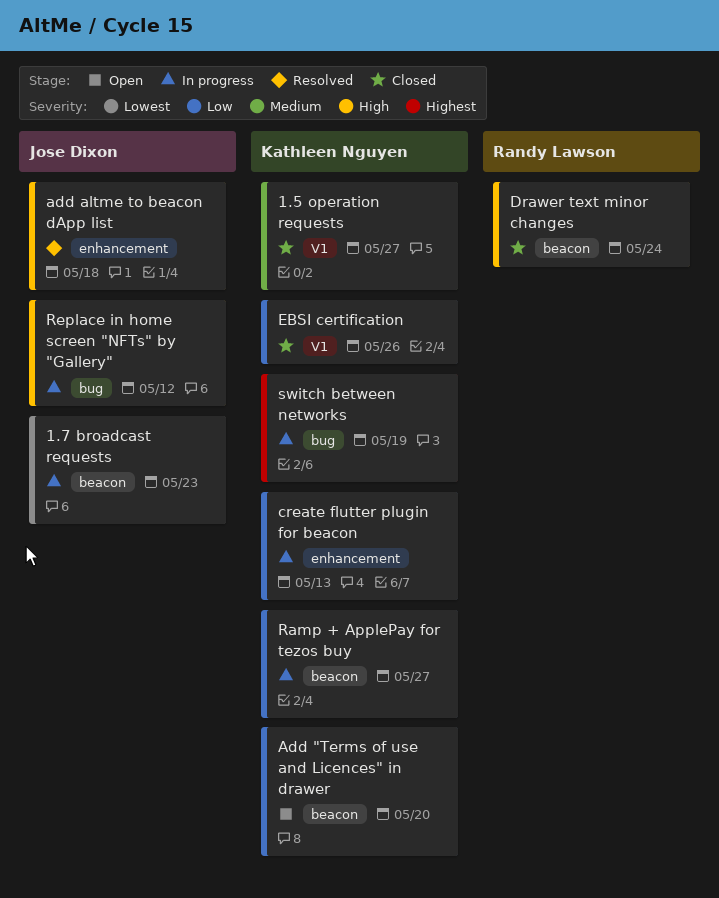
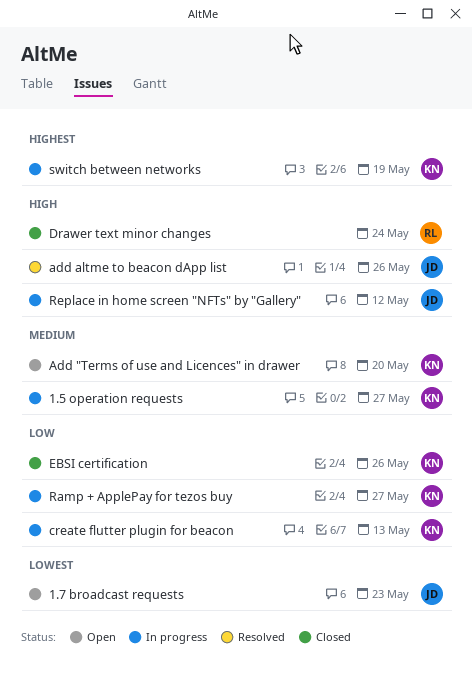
1.5 operation requests, status: Closed -> In progress
1.7 broadcast requests, status: In progress -> Open
Add "Terms of use and Licences" in drawer, priority: Low -> Medium
add altme to beacon dApp list, due: May 18 -> May 26

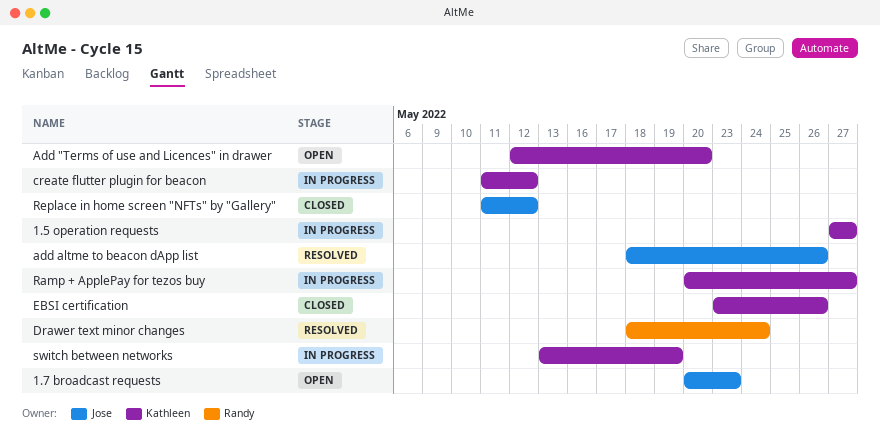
create flutter plugin for beacon, due: May 13 -> May 12
Drawer text minor changes, status: Closed -> Resolved
Replace in home screen "NFTs" by "Gallery", status: In progress -> Closed

